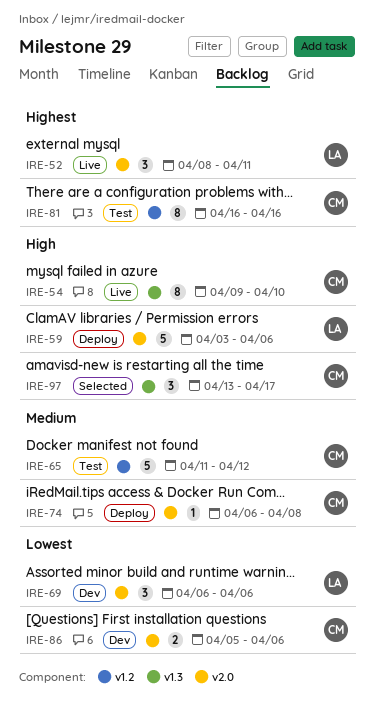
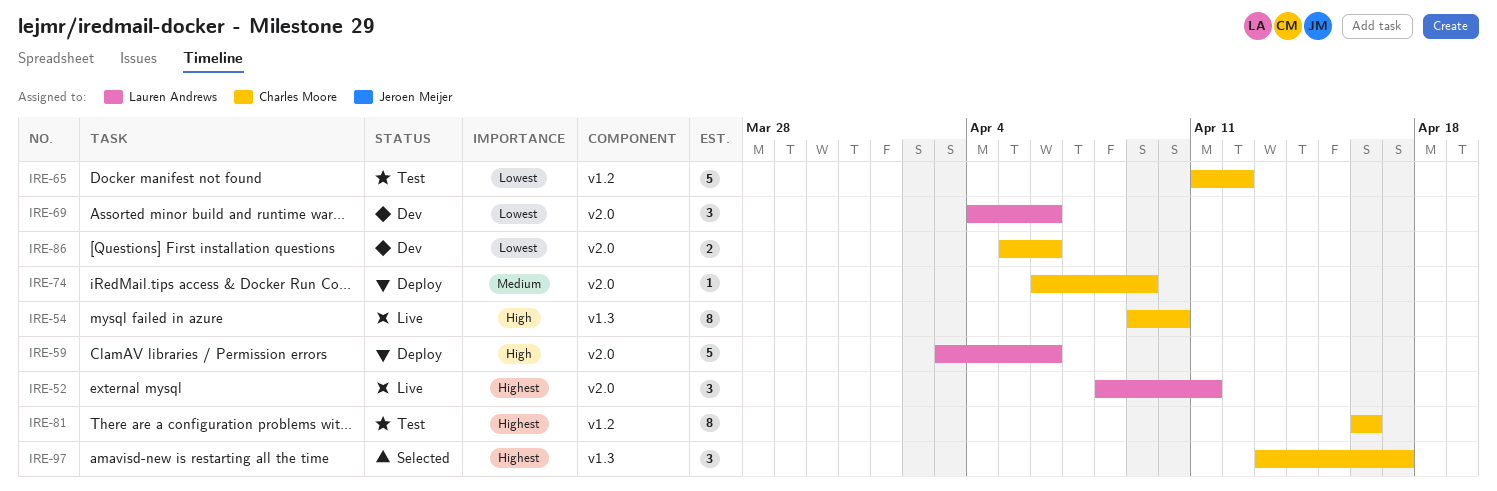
IRE-65, priority: Medium -> Lowest
IRE-69, start: Apr 6 -> Apr 4
IRE-74, due: Apr 8 -> Apr 9
IRE-97, priority: High -> Highest

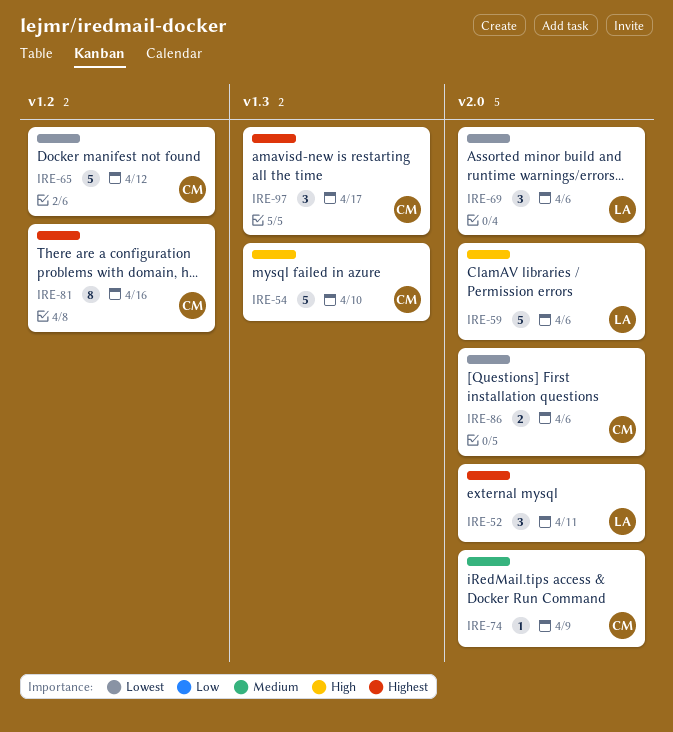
IRE-54, estimate: 8 -> 5

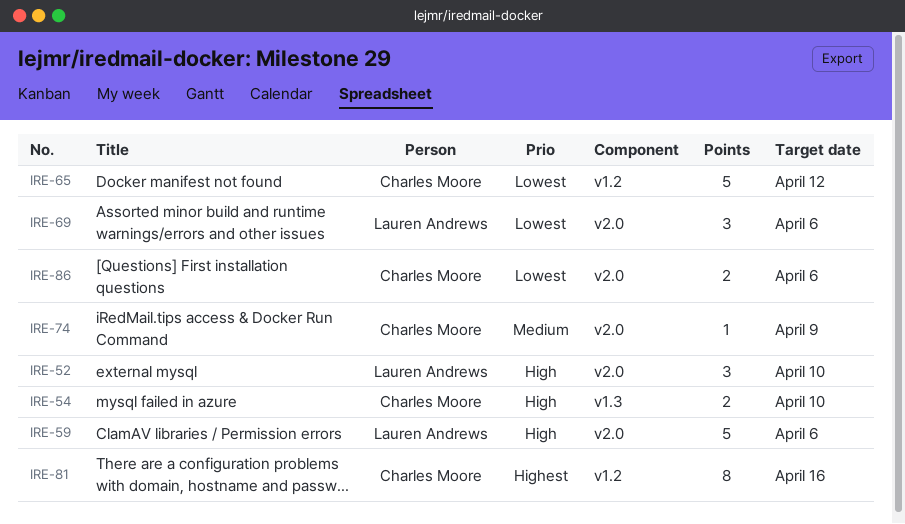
IRE-52, priority: Highest -> High
IRE-52, due: Apr 11 -> Apr 10
IRE-54, estimate: 5 -> 2
IRE-97: present -> none

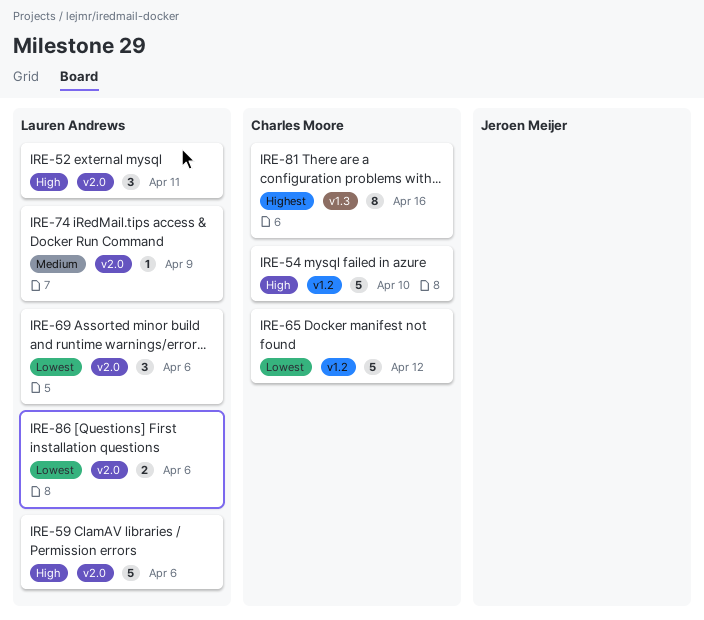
IRE-52, due: Apr 10 -> Apr 11
IRE-54, label: v1.3 -> v1.2
IRE-54, estimate: 2 -> 5
IRE-74, owner: Charles Moore -> Lauren Andrews
IRE-81, label: v1.2 -> v1.3
IRE-86, owner: Charles Moore -> Lauren Andrews

